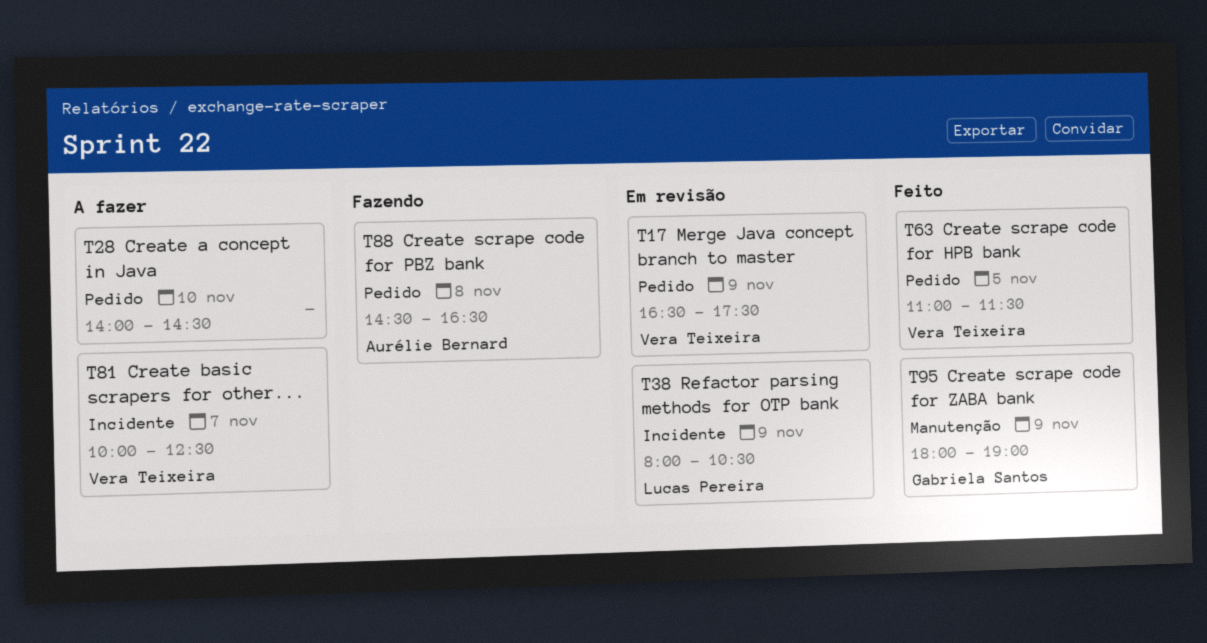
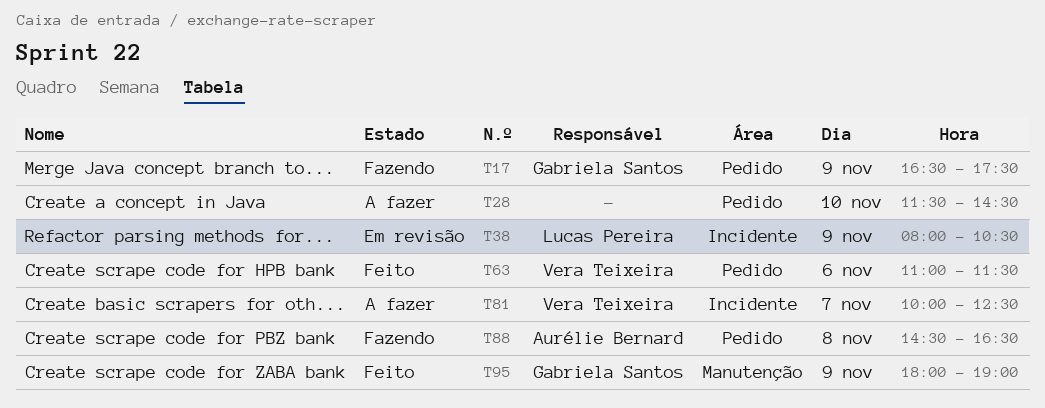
T17, status: Em revisão -> Fazendo
T17, owner: Vera Teixeira -> Gabriela Santos
T28, begins: 14:00 -> 11:30
T63, day: Nov 5 -> Nov 6

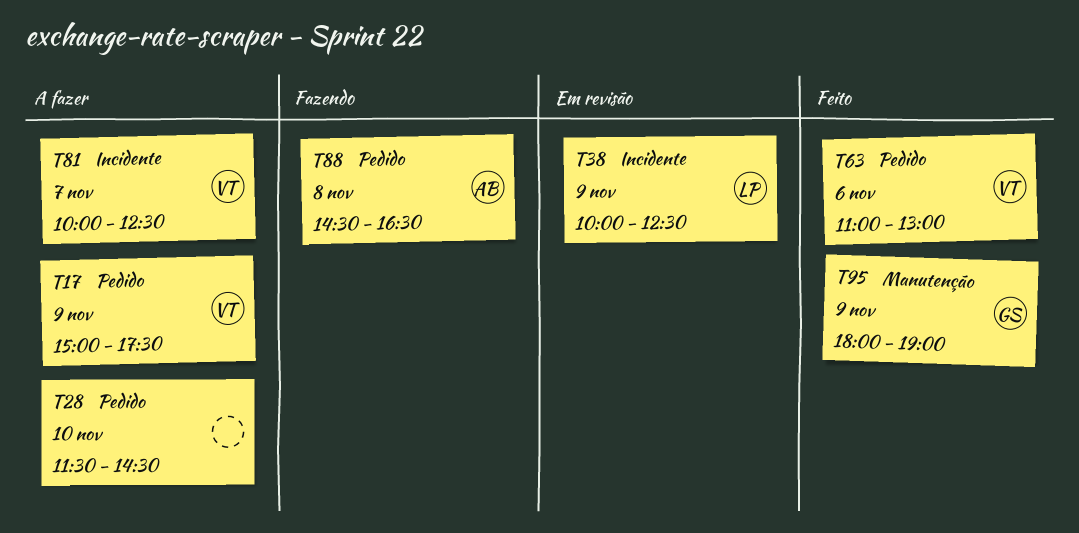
T17, status: Fazendo -> A fazer
T17, owner: Gabriela Santos -> Vera Teixeira
T17, begins: 16:30 -> 15:00
T38, begins: 08:00 -> 10:00
T38, ends: 10:30 -> 12:30
T63, ends: 11:30 -> 13:00

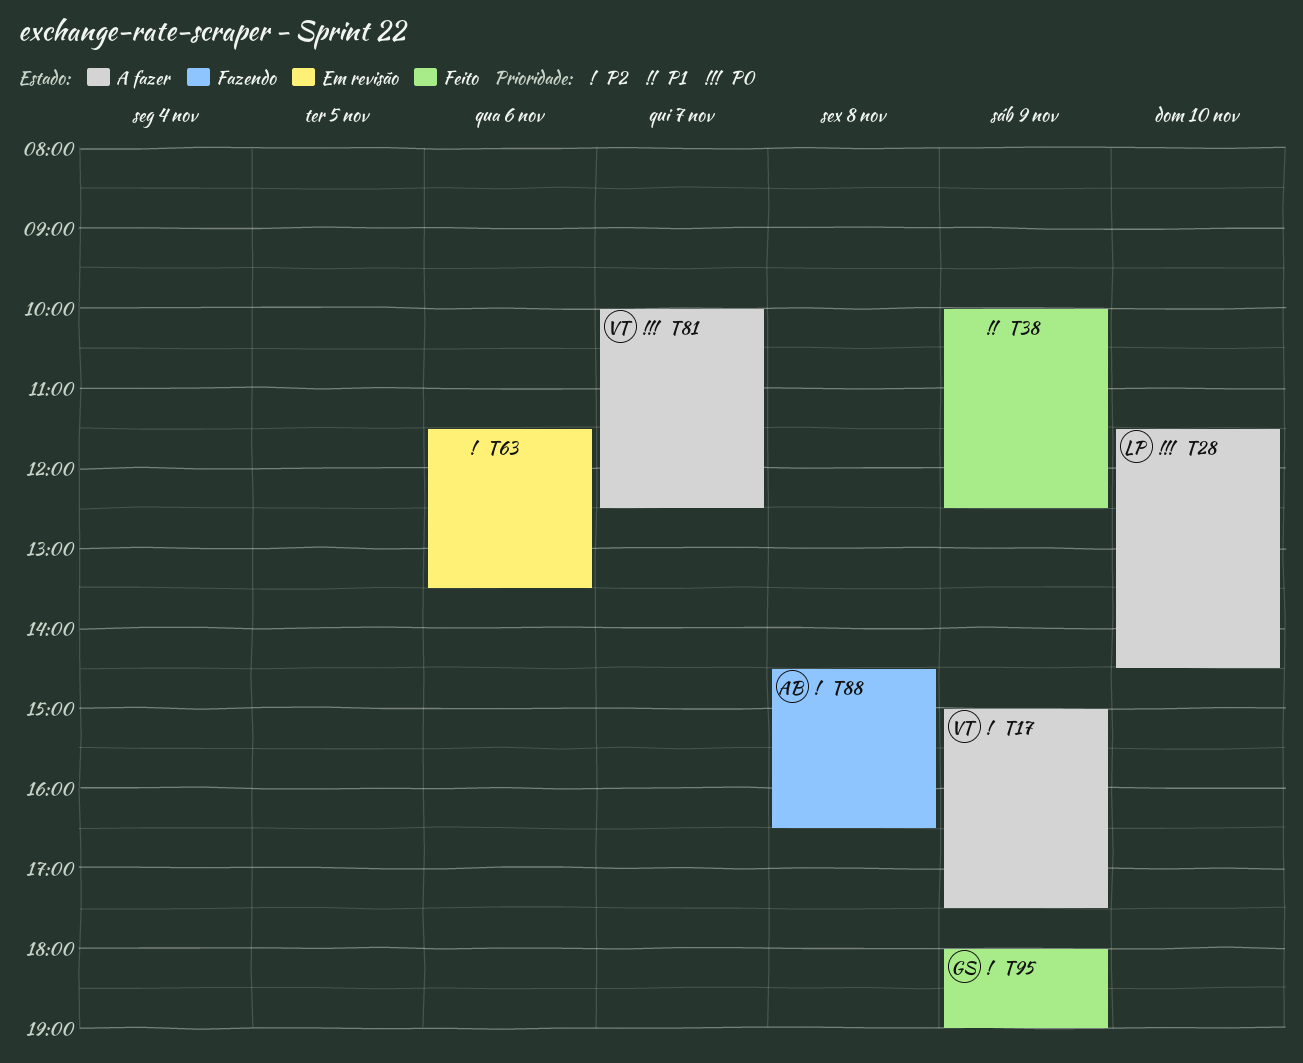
T28, owner: none -> LP
T38, status: Em revisão -> Feito
T38, owner: LP -> none
T63, status: Feito -> Em revisão
T63, owner: VT -> none
T63, begins: 11:00 -> 11:30
T63, ends: 13:00 -> 13:30

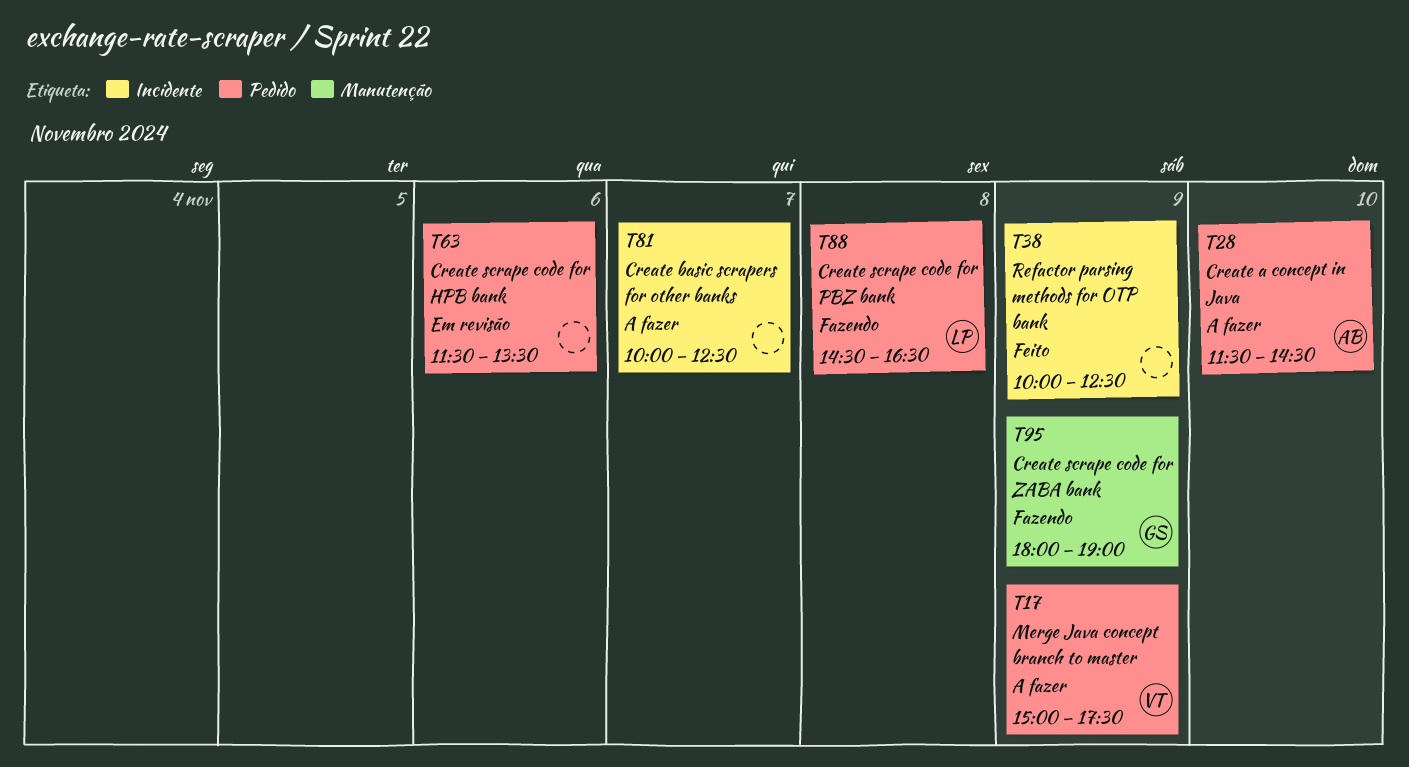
T28, owner: LP -> AB
T81, owner: VT -> none
T88, owner: AB -> LP
T95, status: Feito -> Fazendo

